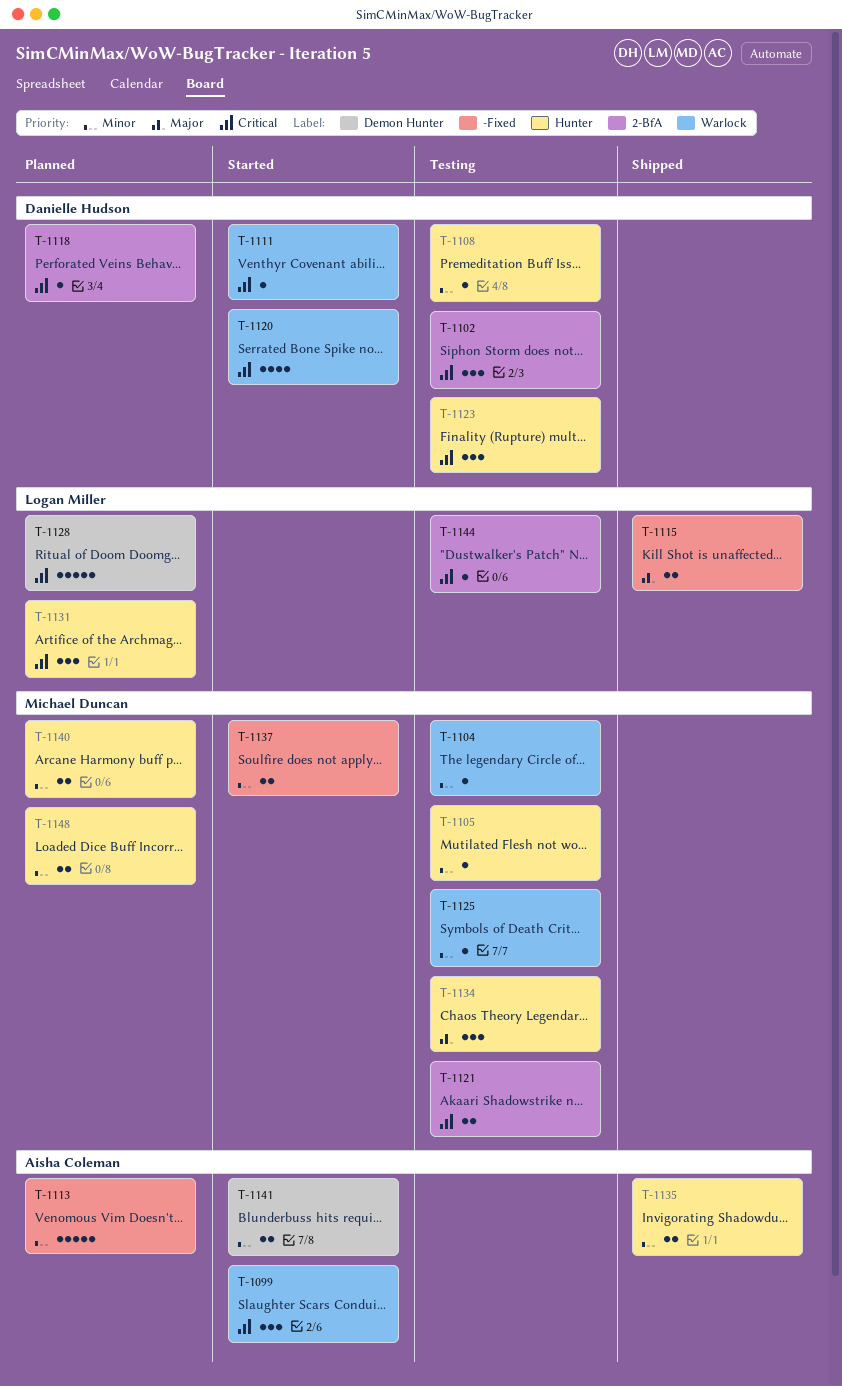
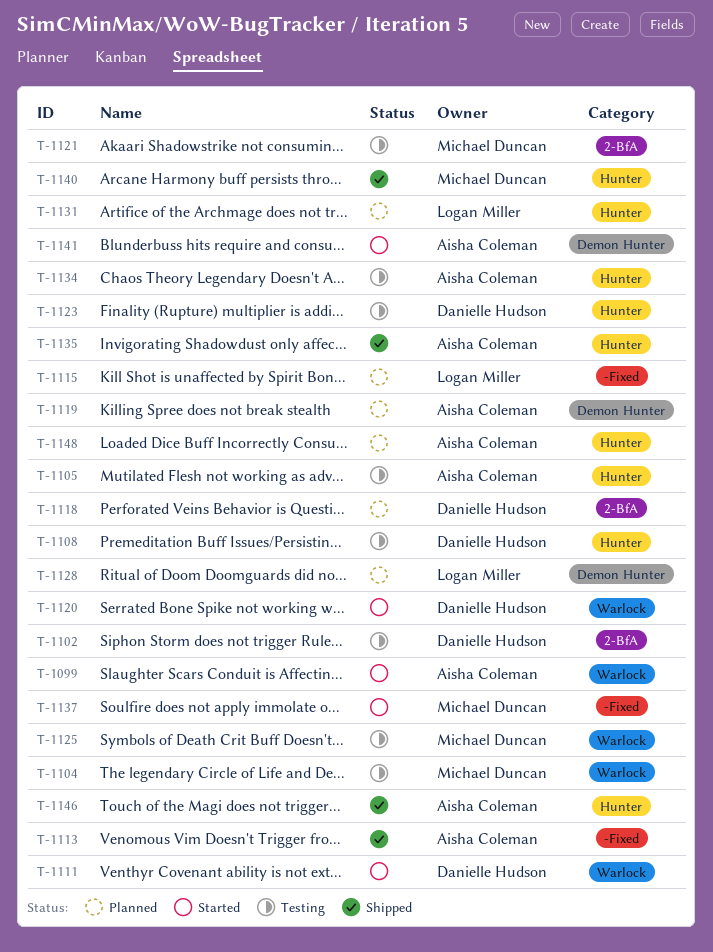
T-1105, owner: Michael Duncan -> Aisha Coleman
T-1113, status: Planned -> Shipped
T-1115, status: Shipped -> Planned
T-1119: none -> present
T-1134, owner: Michael Duncan -> Aisha Coleman
T-1140, status: Planned -> Shipped
T-1144: present -> none
T-1146: none -> present
T-1148, owner: Michael Duncan -> Aisha Coleman

